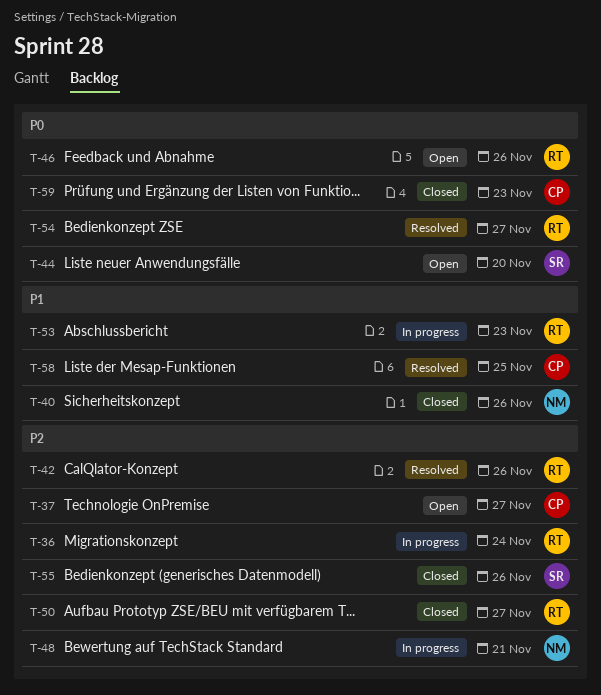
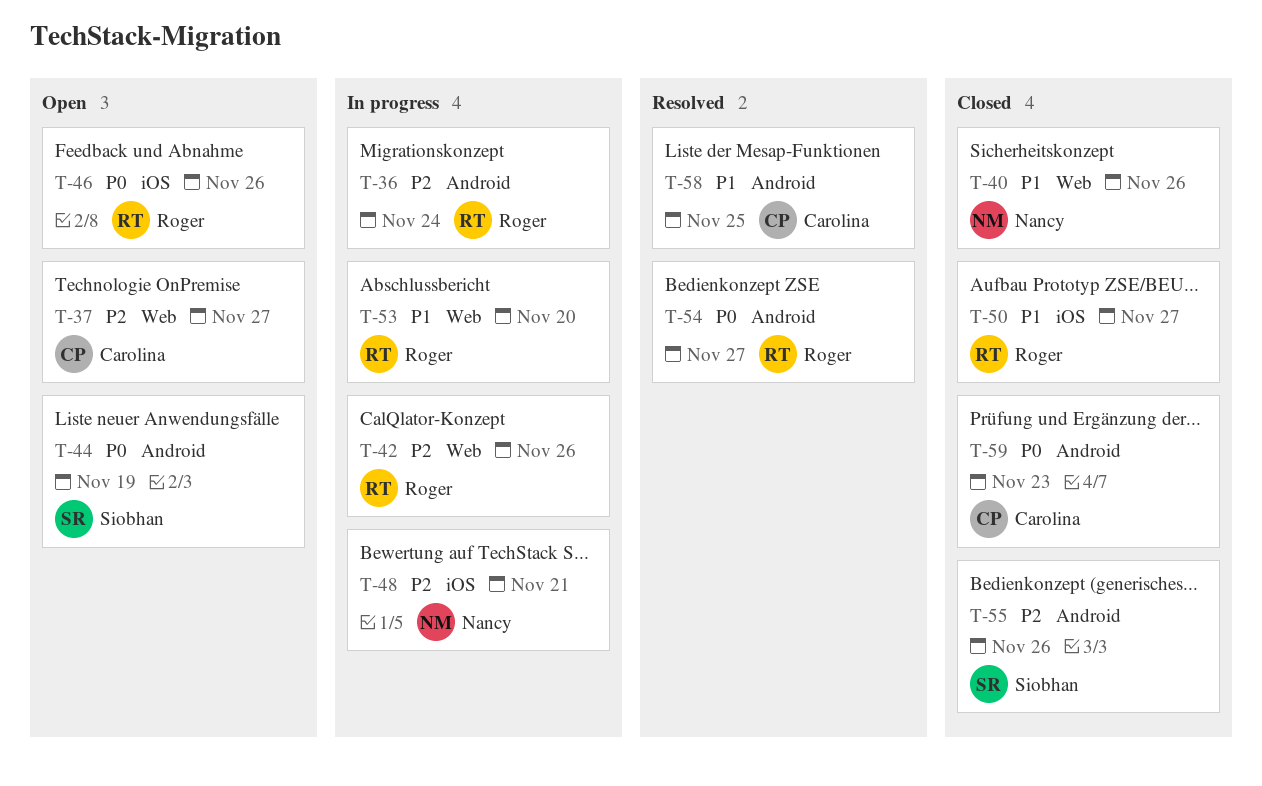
T-42, status: Resolved -> In progress
T-44, due: Nov 20 -> Nov 19
T-50, priority: P2 -> P1
T-53, due: Nov 23 -> Nov 20

